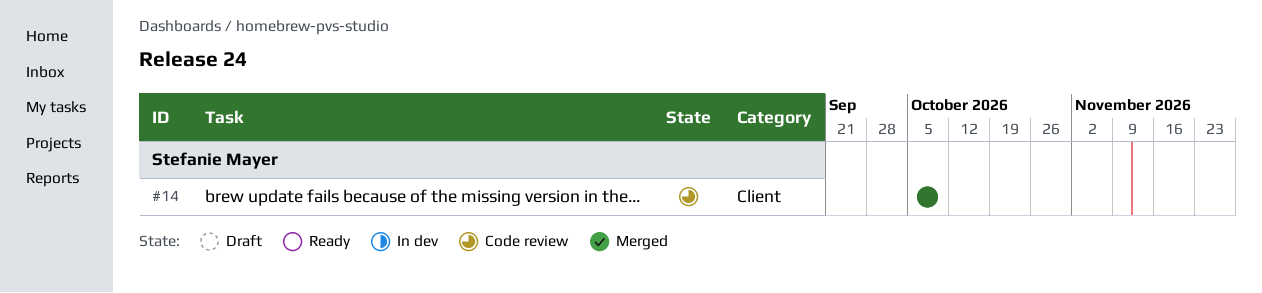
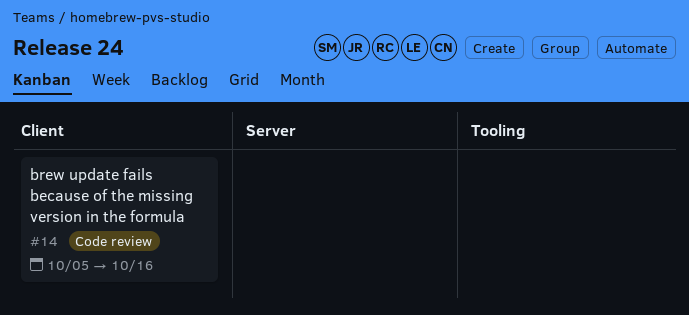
#14, due: Oct 9 -> Oct 16

